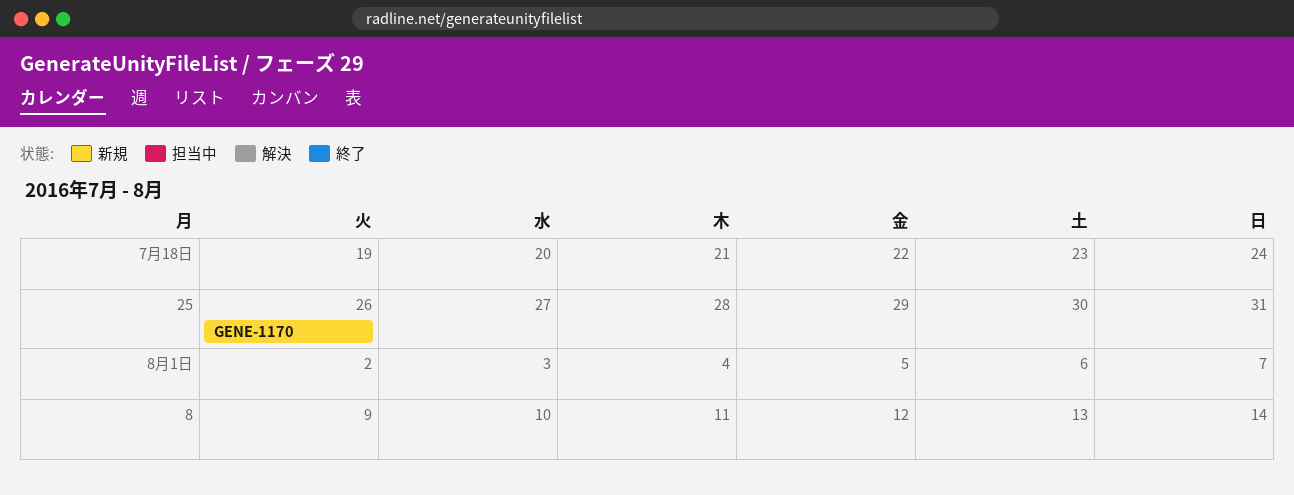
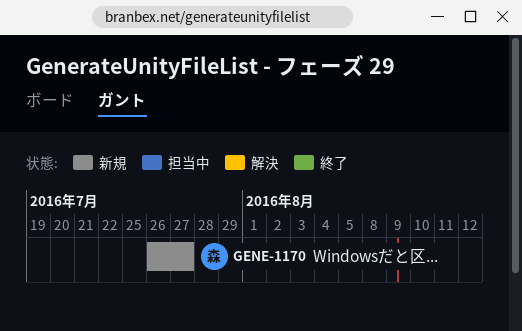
GENE-1170, due: Jul 26 -> Jul 27

